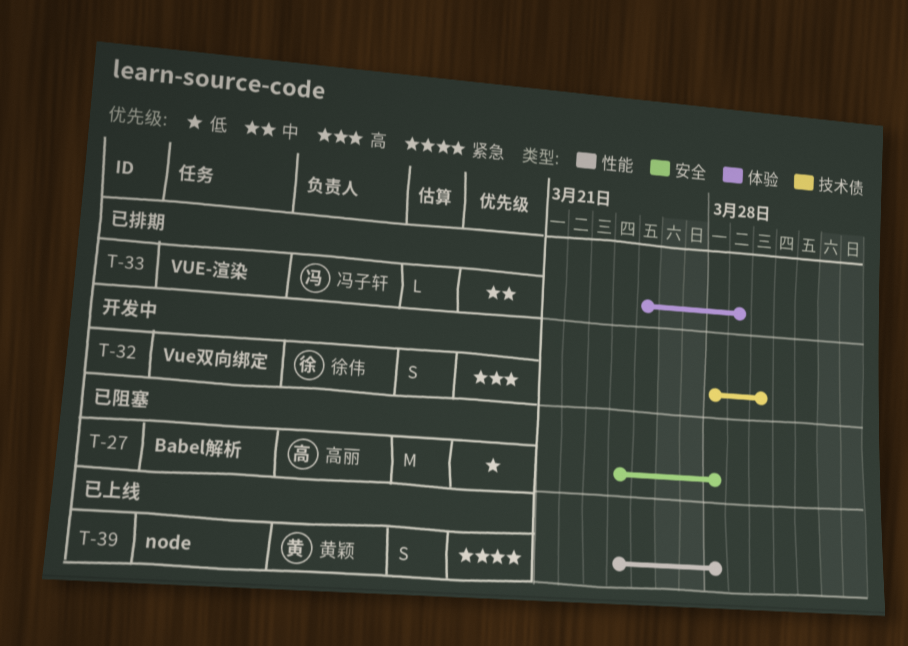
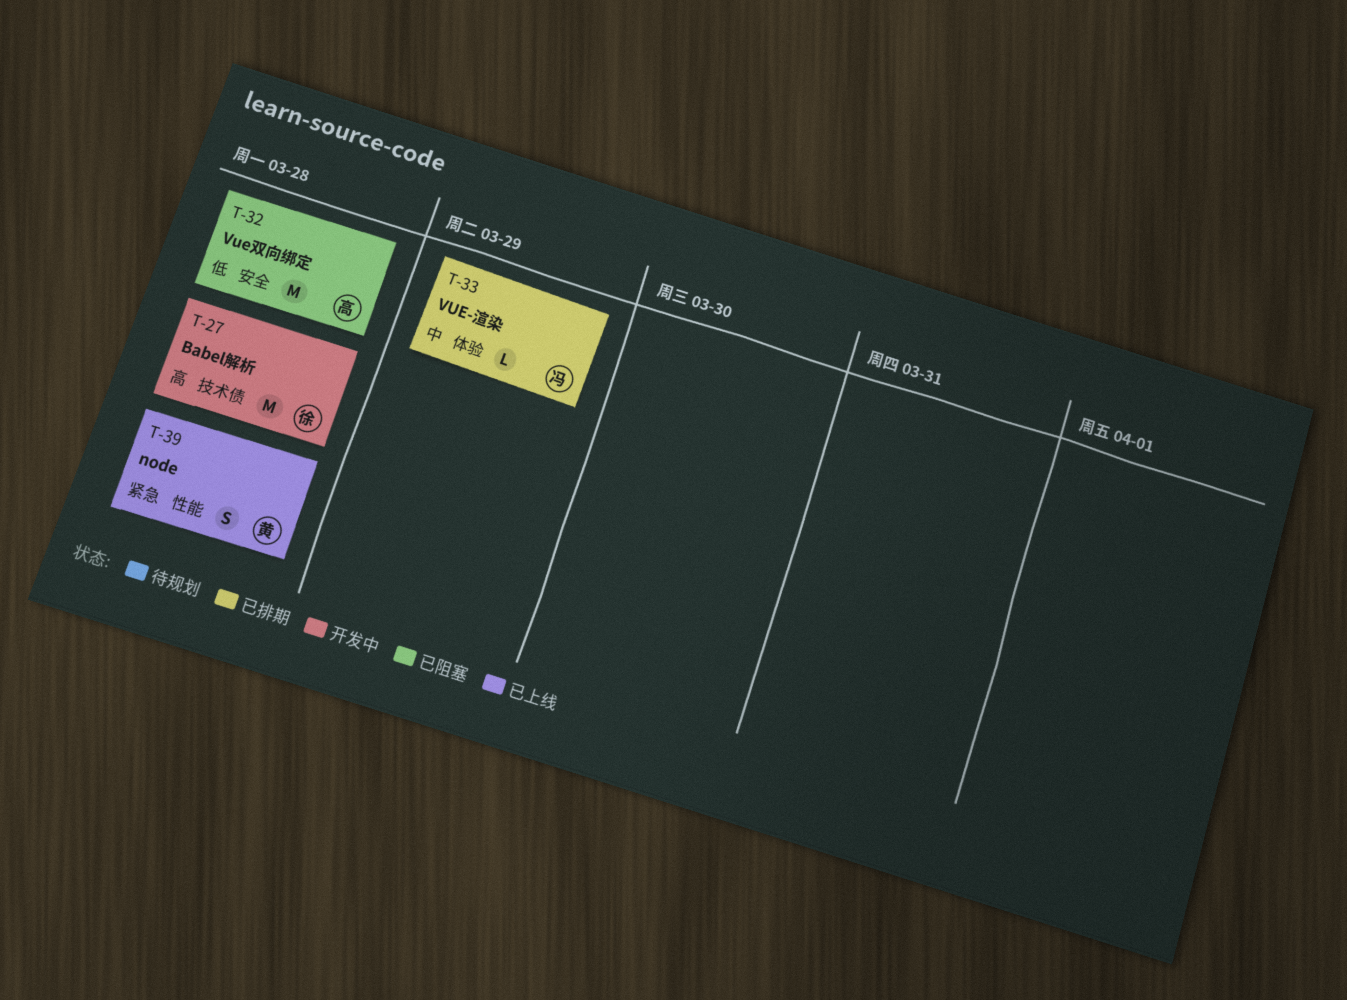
T-27, status: 已阻塞 -> 开发中
T-27, owner: 高丽 -> 徐伟
T-27, priority: 低 -> 高
T-27, label: 安全 -> 技术债
T-32, status: 开发中 -> 已阻塞
T-32, owner: 徐伟 -> 高丽
T-32, priority: 高 -> 低
T-32, label: 技术债 -> 安全
T-32, estimate: S -> M
T-32, due: Mar 30 -> Mar 28

